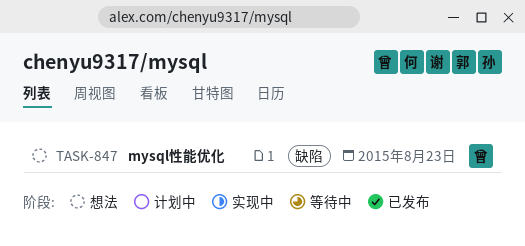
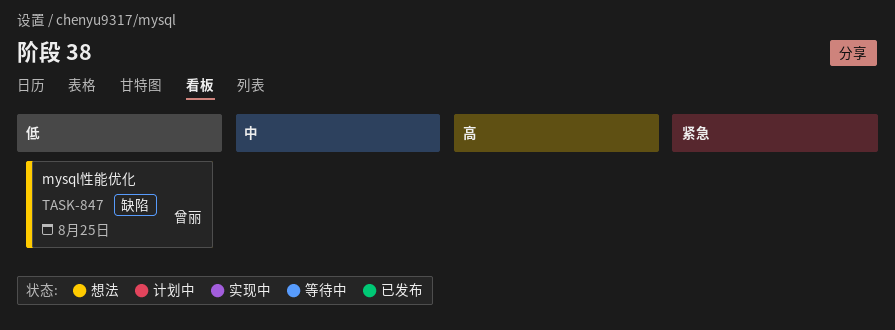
TASK-847, due: Aug 23 -> Aug 25

